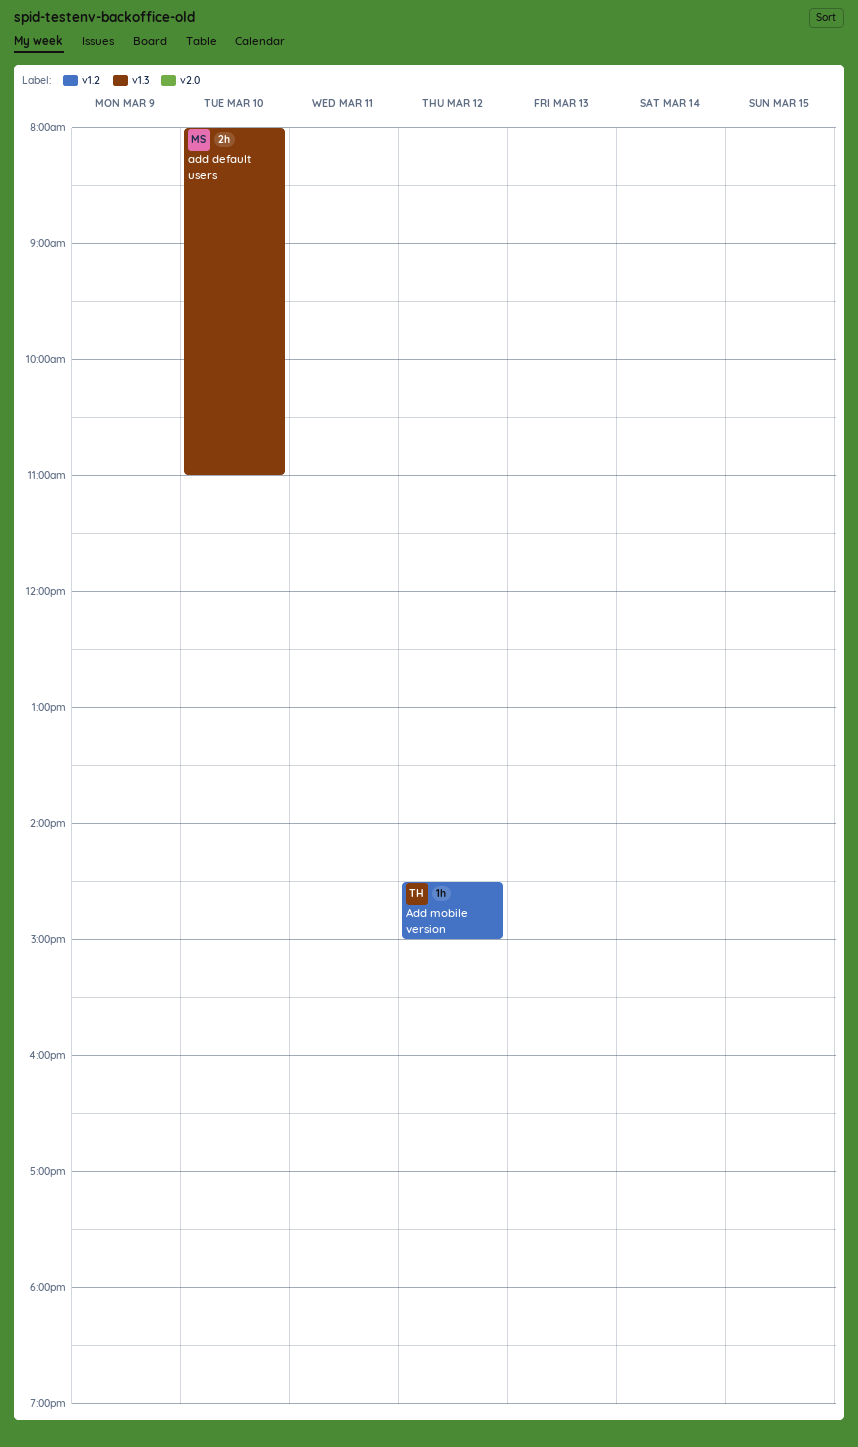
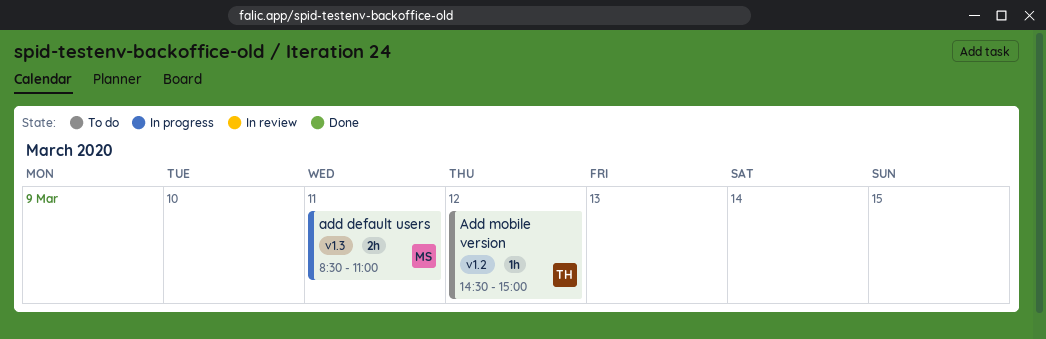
add default users, day: Mar 10 -> Mar 11
add default users, begins: 08:00 -> 08:30

